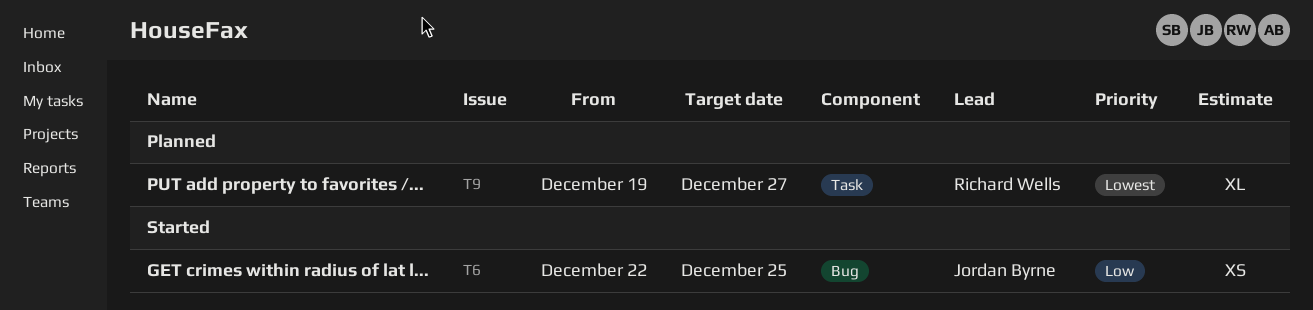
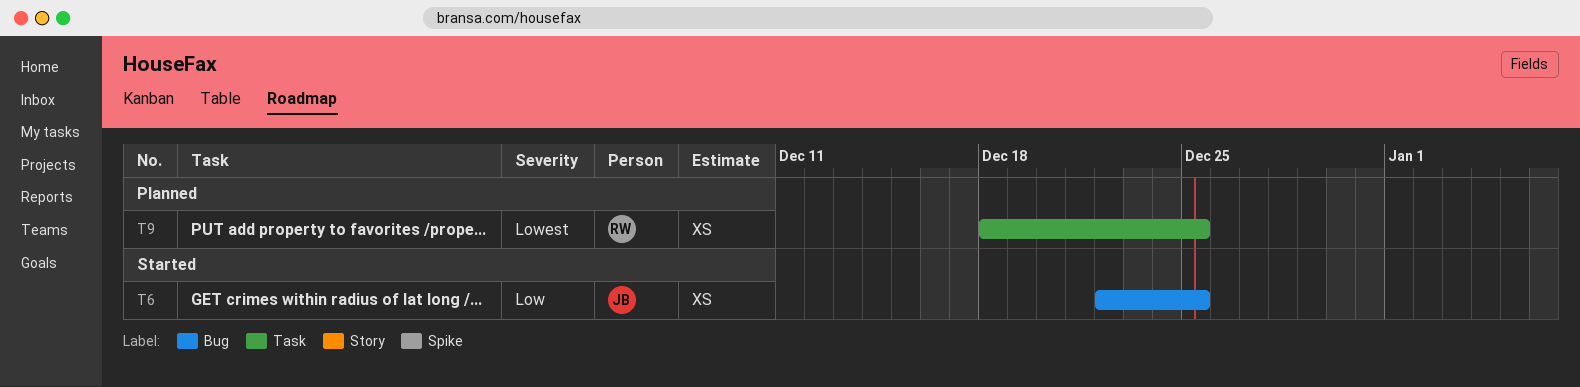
T9, estimate: XL -> XS
T9, start: Dec 19 -> Dec 18
T9, due: Dec 27 -> Dec 25

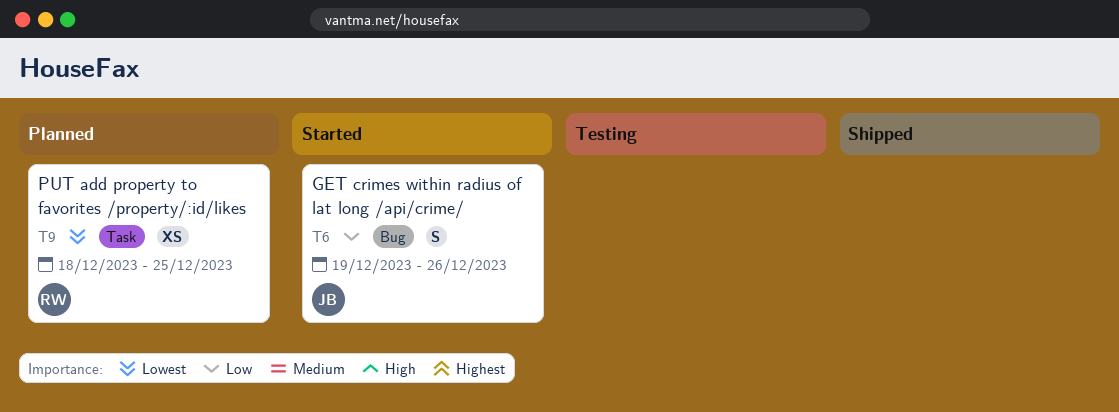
T6, estimate: XS -> S
T6, start: Dec 22 -> Dec 19
T6, due: Dec 25 -> Dec 26

